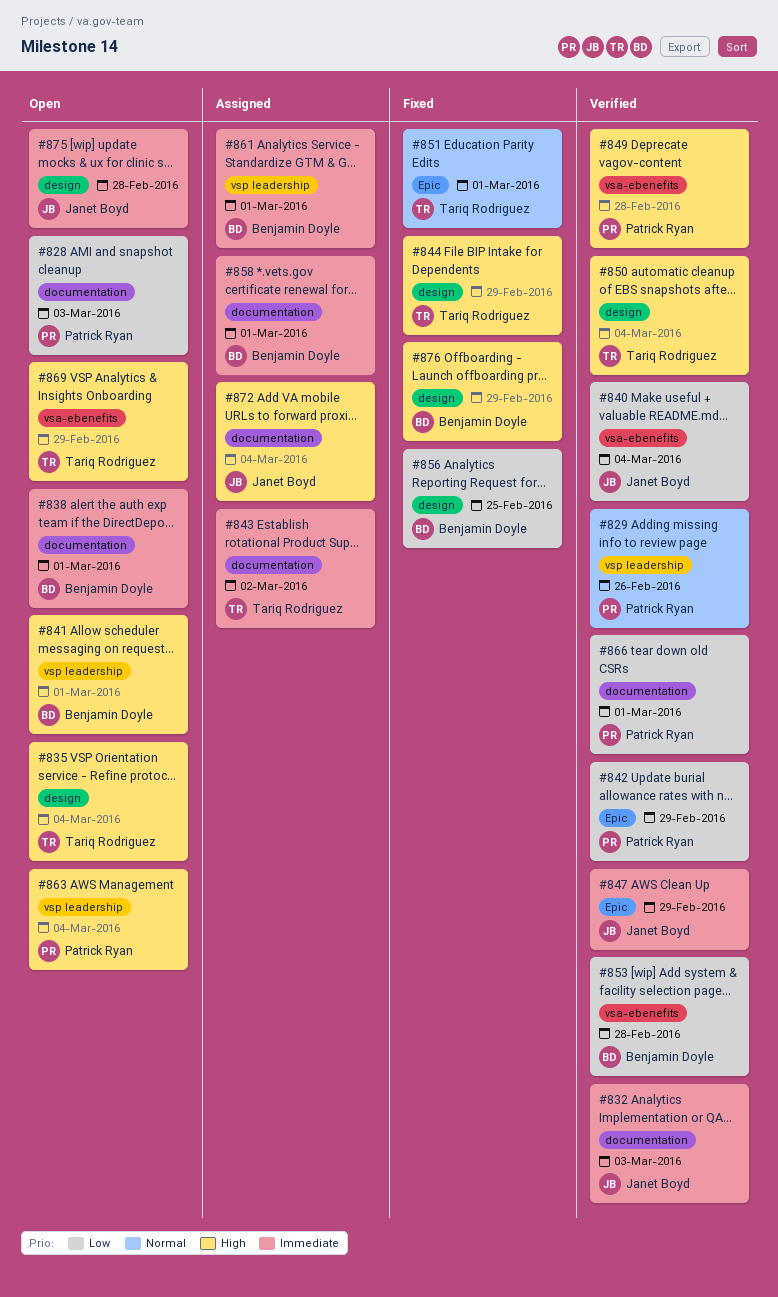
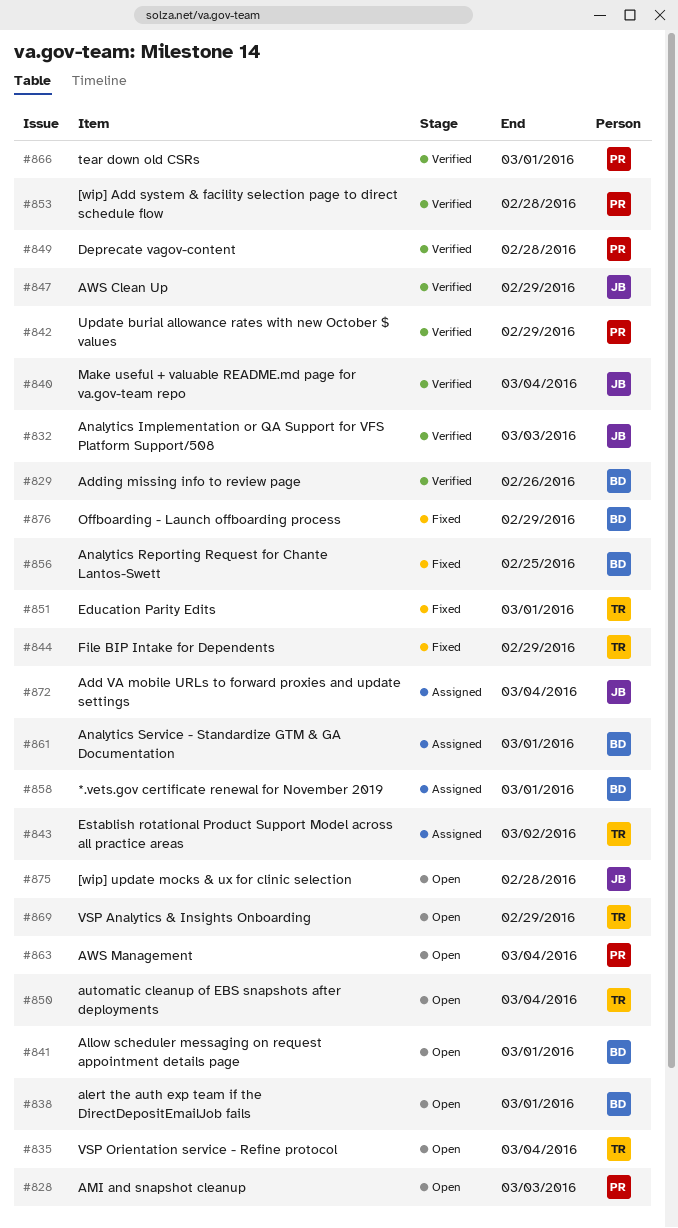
#829, owner: Patrick Ryan -> Benjamin Doyle
#850, status: Verified -> Open
#853, owner: Benjamin Doyle -> Patrick Ryan

